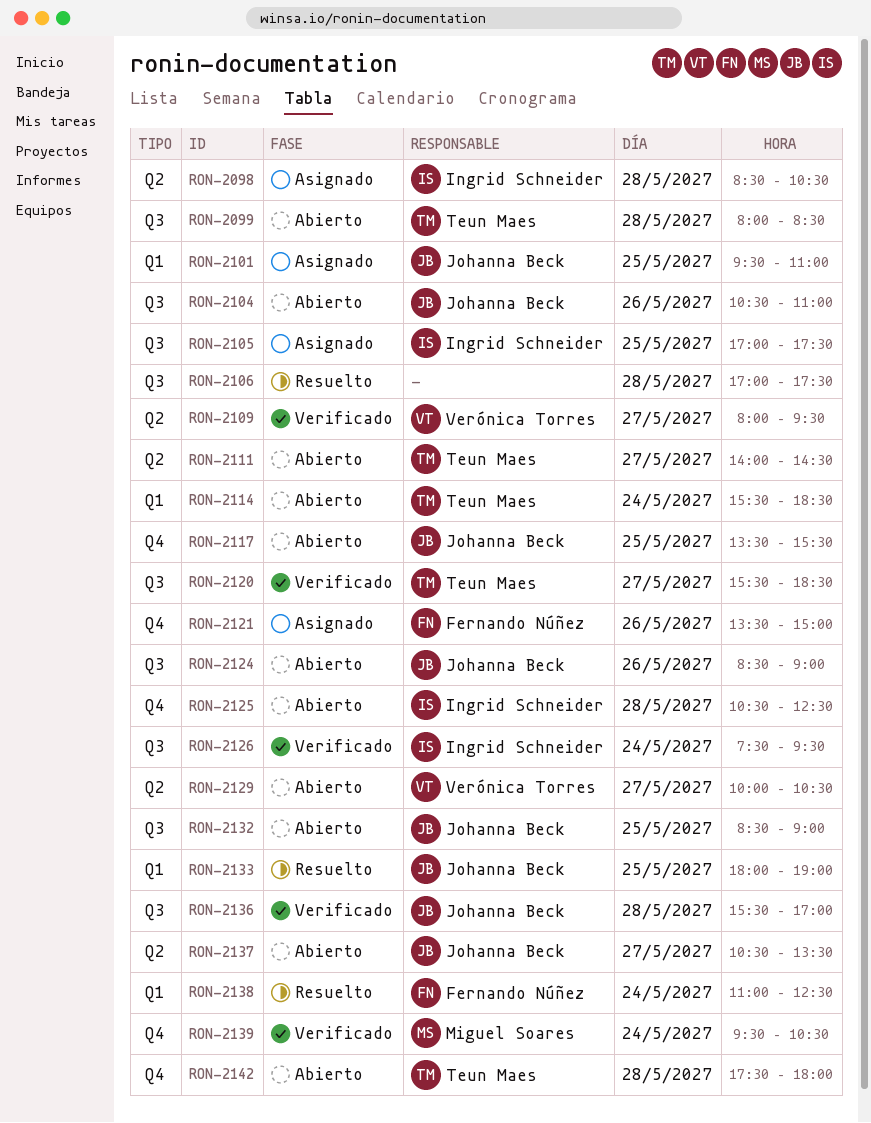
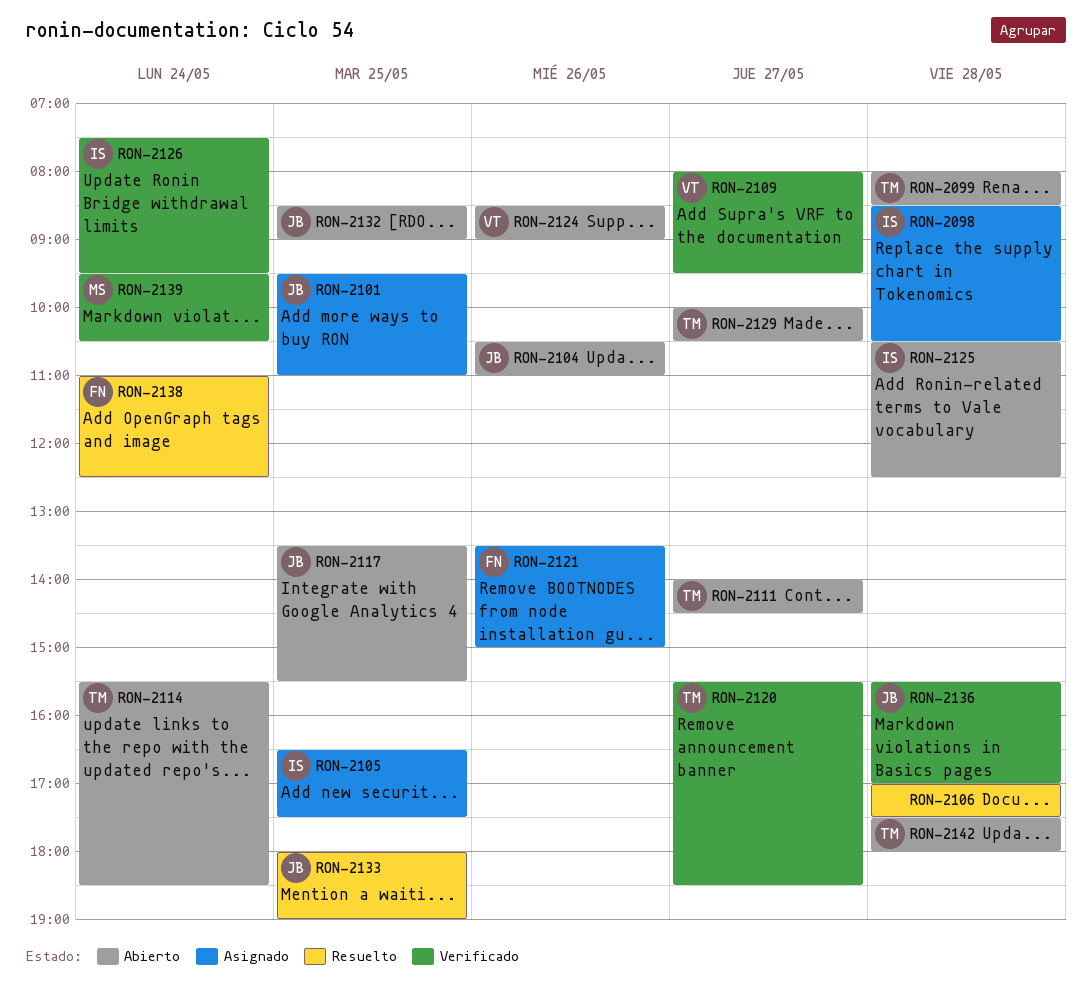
RON-2105, begins: 17:00 -> 16:30
RON-2124, owner: Johanna Beck -> Verónica Torres
RON-2129, owner: Verónica Torres -> Teun Maes
RON-2137: present -> none

